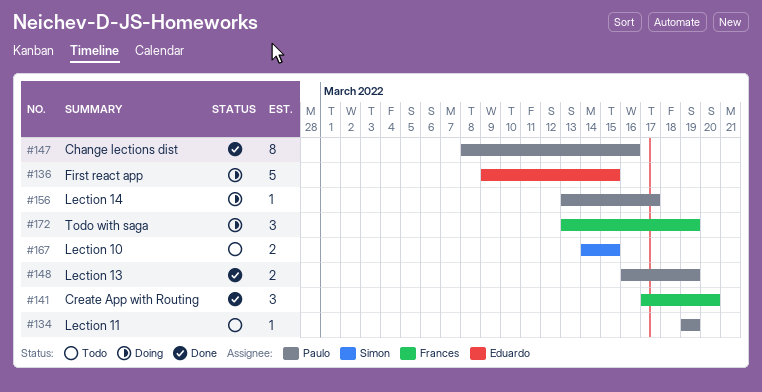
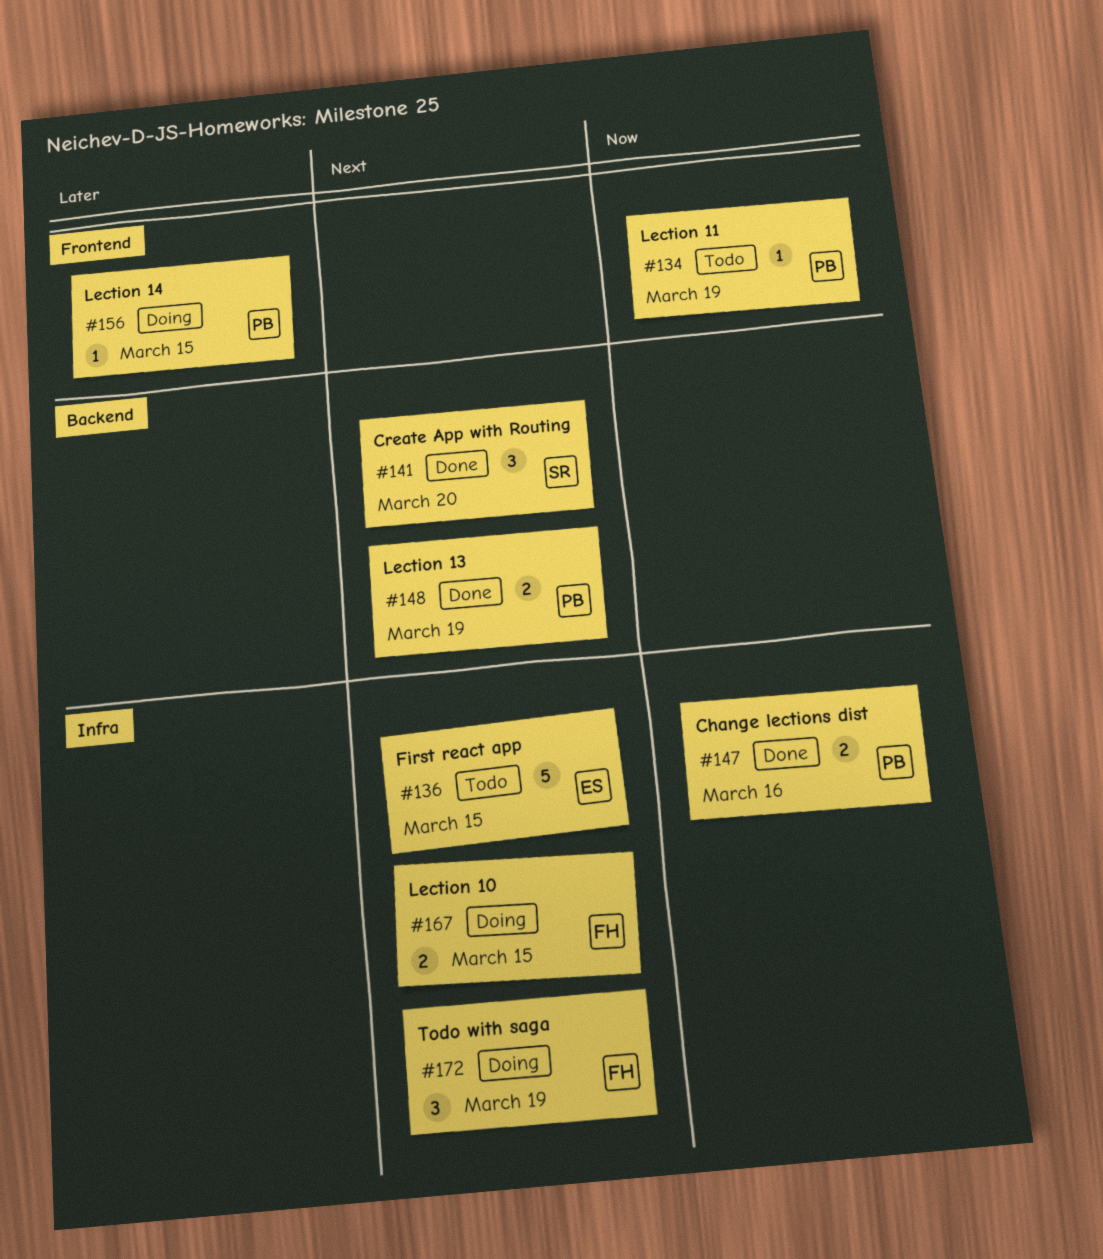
#136, status: Doing -> Todo
#141, owner: Frances -> Simon
#147, estimate: 8 -> 2
#156, due: Mar 17 -> Mar 15
#167, status: Todo -> Doing
#167, owner: Simon -> Frances

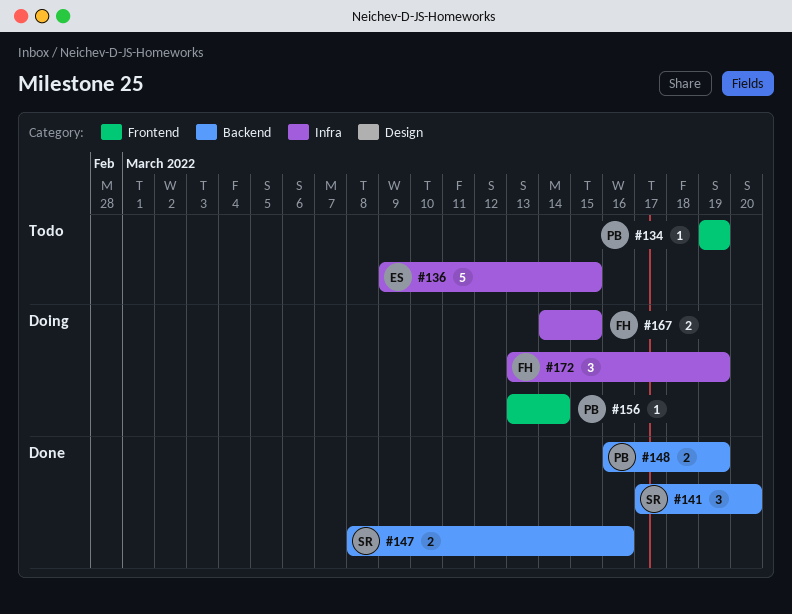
#147, owner: PB -> SR
#147, label: Infra -> Backend
#156, due: Mar 15 -> Mar 14

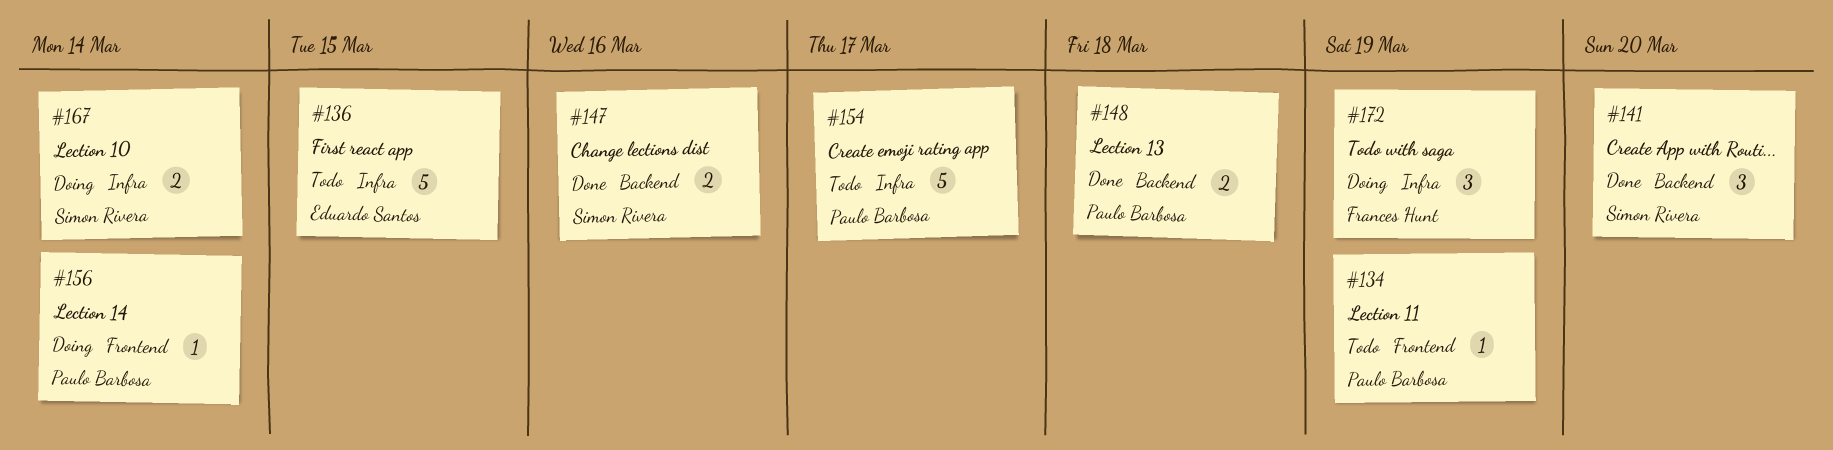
#148, due: Mar 19 -> Mar 18
#154: none -> present
#167, owner: Frances Hunt -> Simon Rivera
#167, due: Mar 15 -> Mar 14

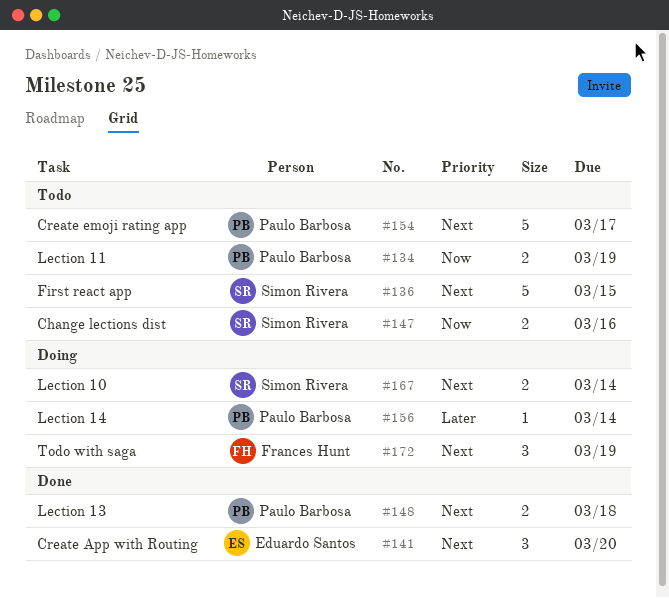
#134, estimate: 1 -> 2
#136, owner: Eduardo Santos -> Simon Rivera
#141, owner: Simon Rivera -> Eduardo Santos
#147, status: Done -> Todo

